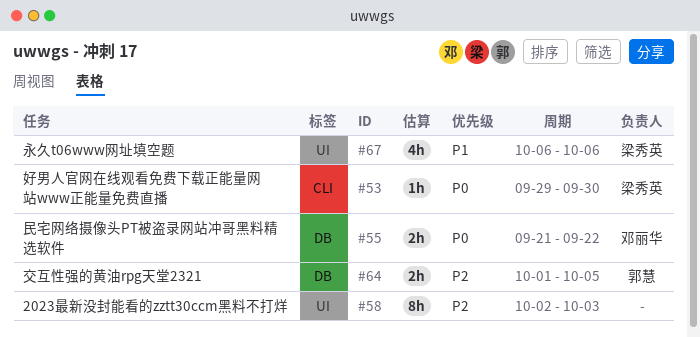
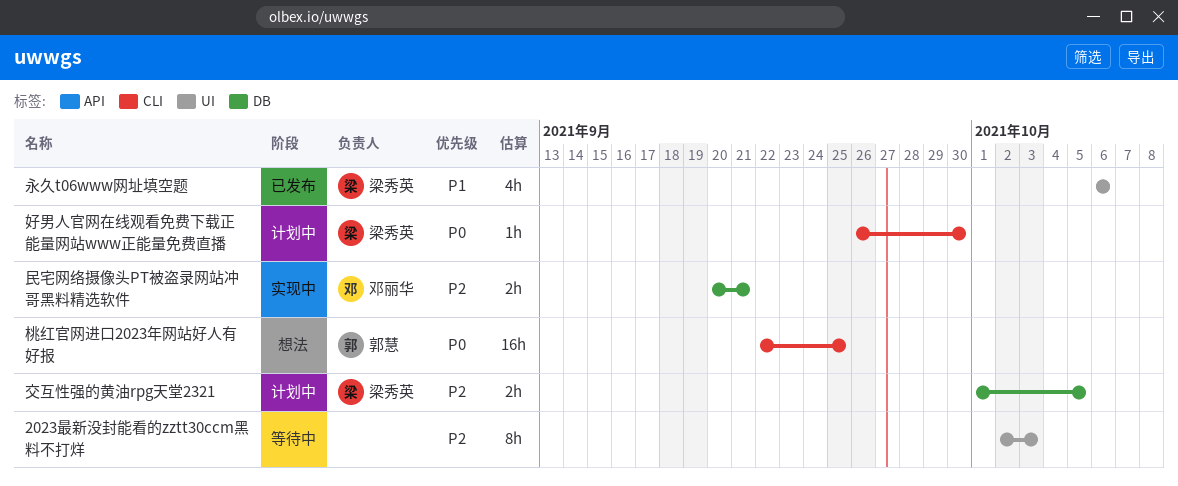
交互性强的黄油rpg天堂2321, owner: 郭慧 -> 梁秀英
好男人官网在线观看免费下载正能量网站www正能量免费直播, start: Sep 29 -> Sep 26
桃红官网进口2023年网站好人有好报: none -> present
民宅网络摄像头PT被盗录网站冲哥黑料精选软件, priority: P0 -> P2
民宅网络摄像头PT被盗录网站冲哥黑料精选软件, start: Sep 21 -> Sep 20
民宅网络摄像头PT被盗录网站冲哥黑料精选软件, due: Sep 22 -> Sep 21

